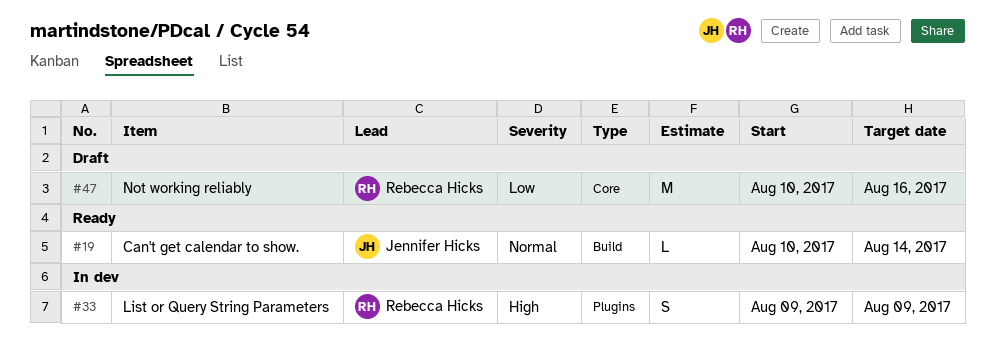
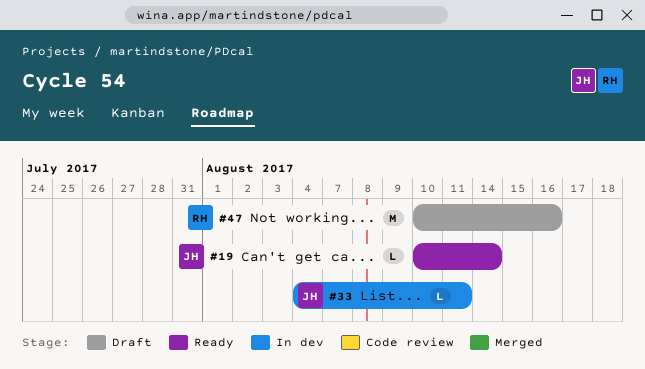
#33, owner: Rebecca Hicks -> Jennifer Hicks
#33, estimate: S -> L
#33, start: Aug 9 -> Aug 4
#33, due: Aug 9 -> Aug 11

